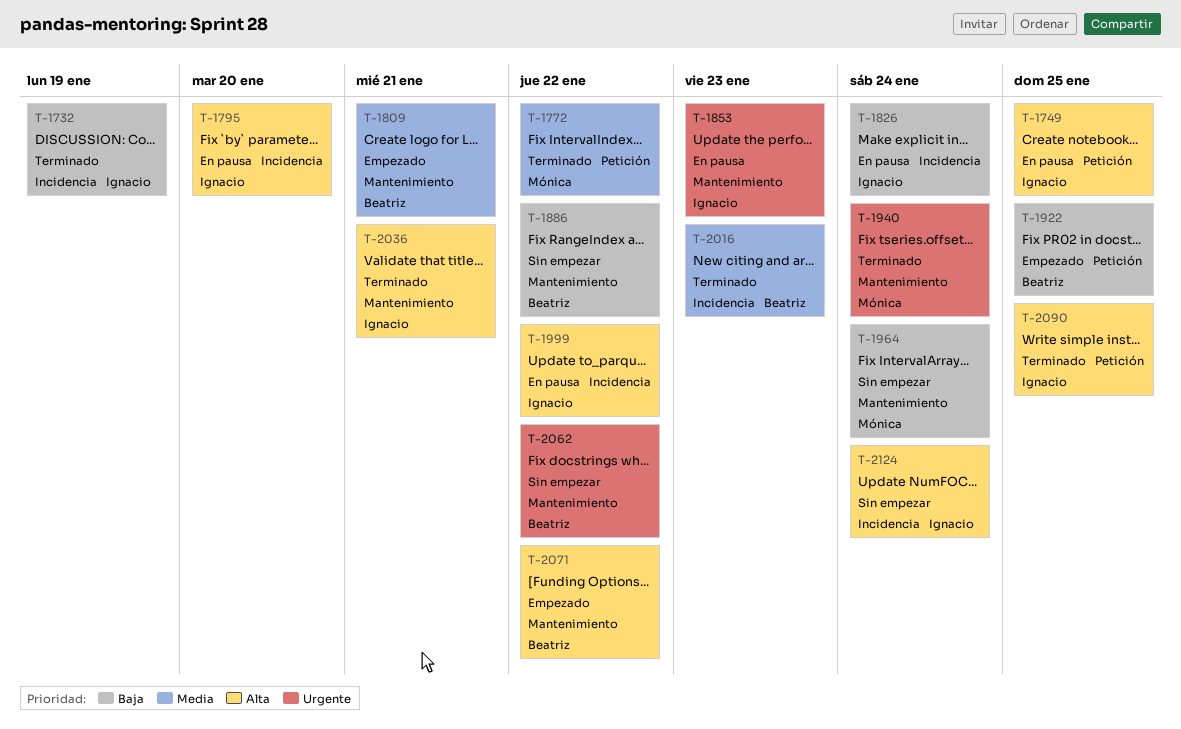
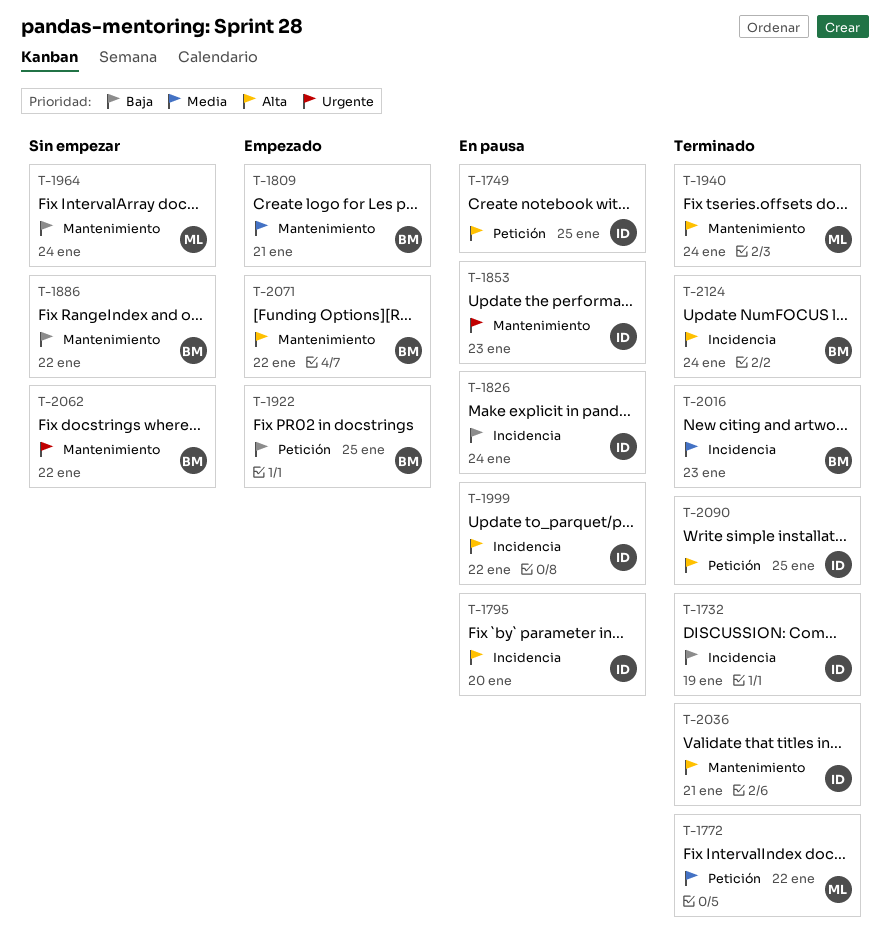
T-1940, priority: Urgente -> Alta
T-2124, status: Sin empezar -> Terminado
T-2124, owner: Ignacio -> Beatriz

